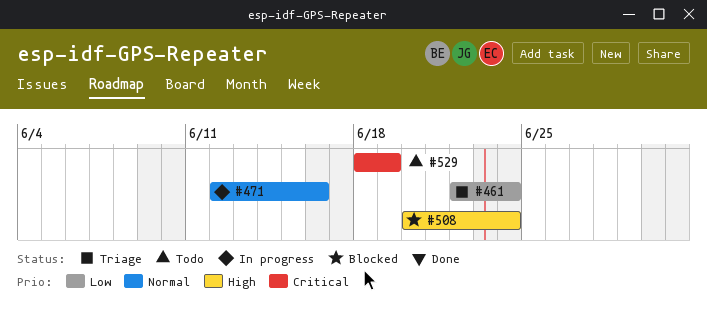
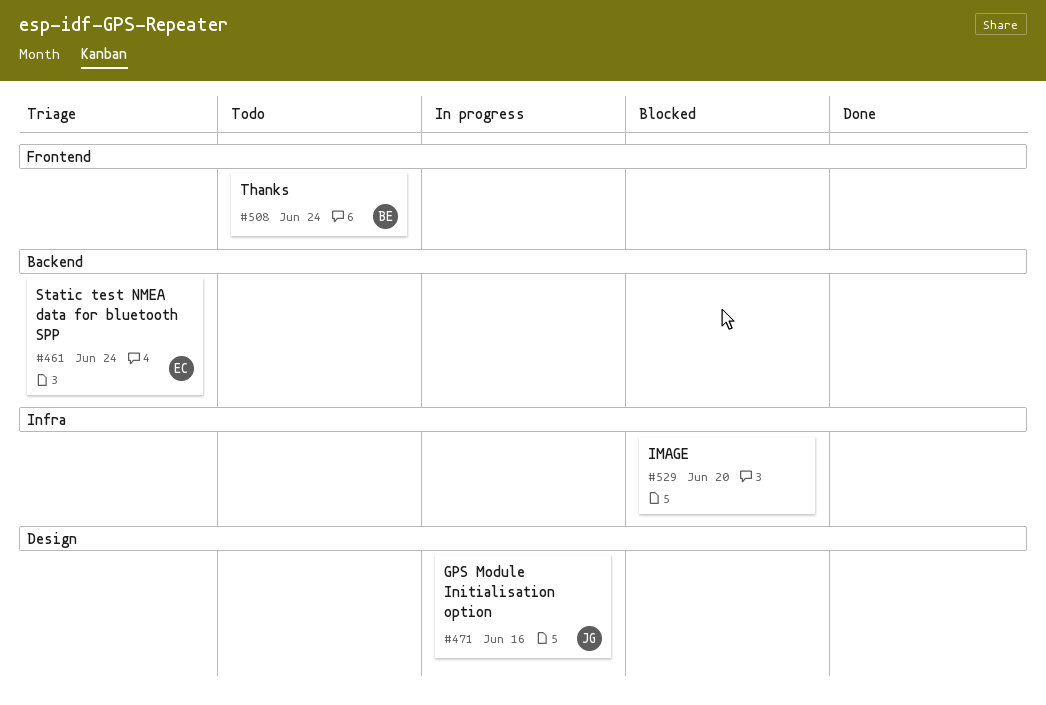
#508, status: Blocked -> Todo
#529, status: Todo -> Blocked
#529, due: Jun 19 -> Jun 20

